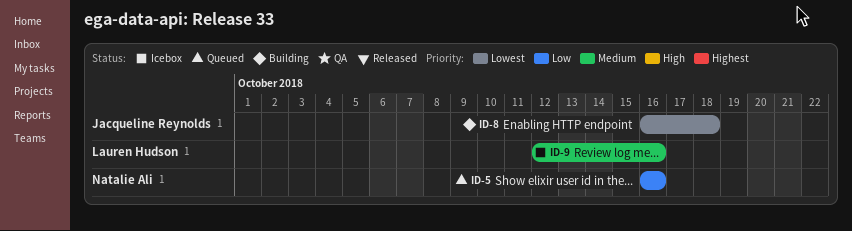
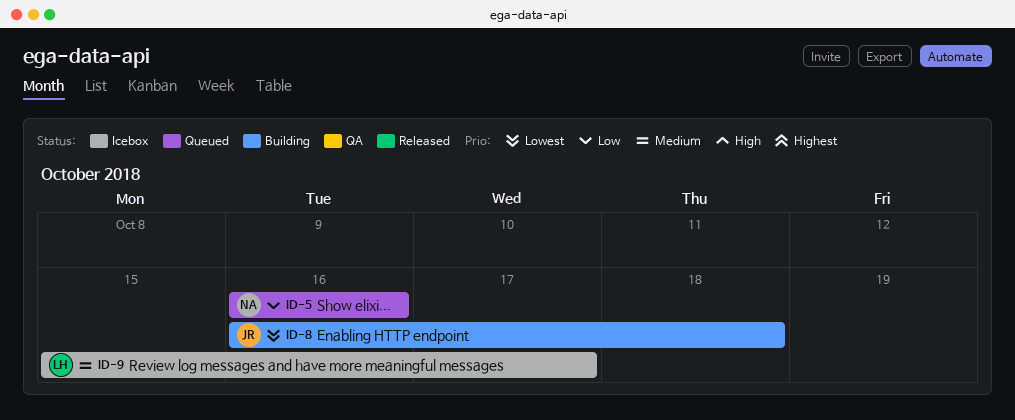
ID-9, start: Oct 12 -> Oct 15
ID-9, due: Oct 16 -> Oct 17

